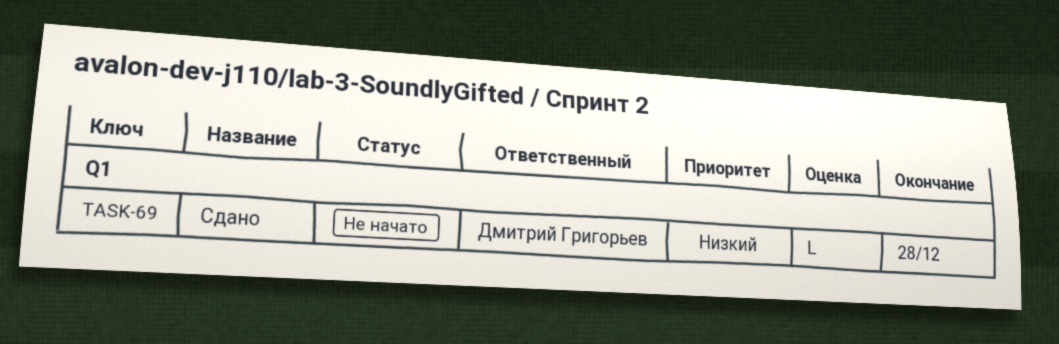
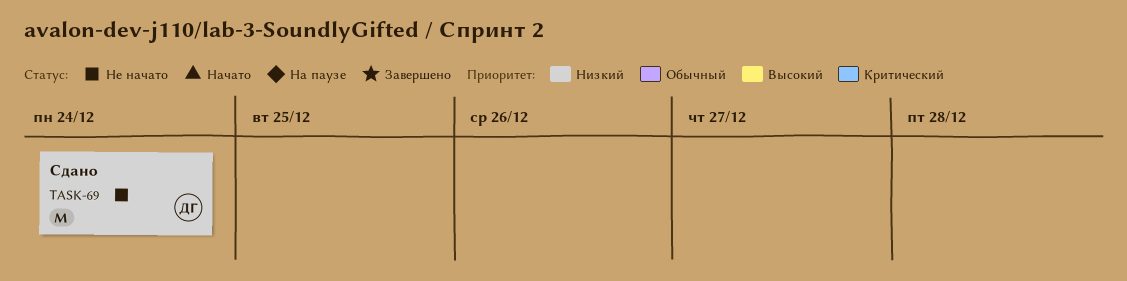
TASK-69, estimate: L -> M
TASK-69, due: Dec 28 -> Dec 24

